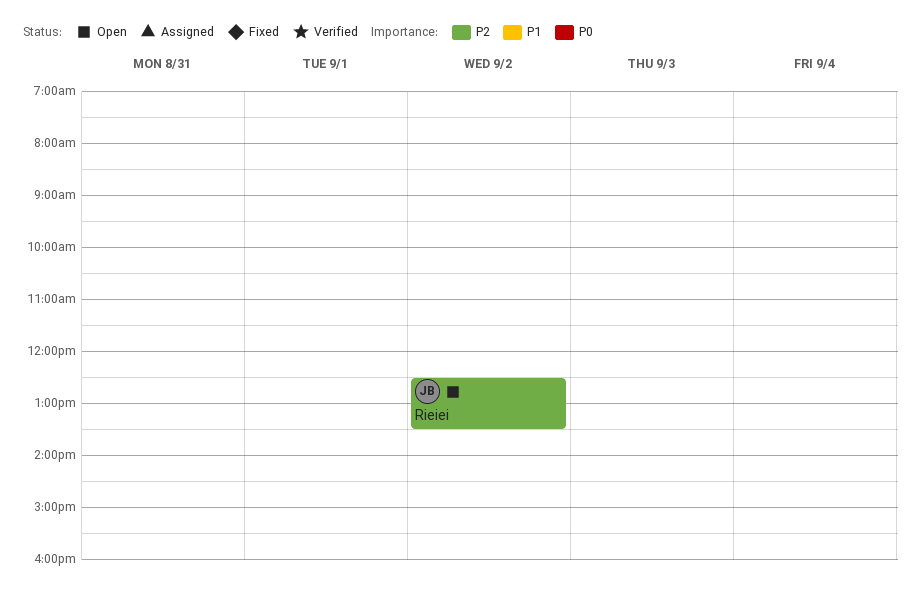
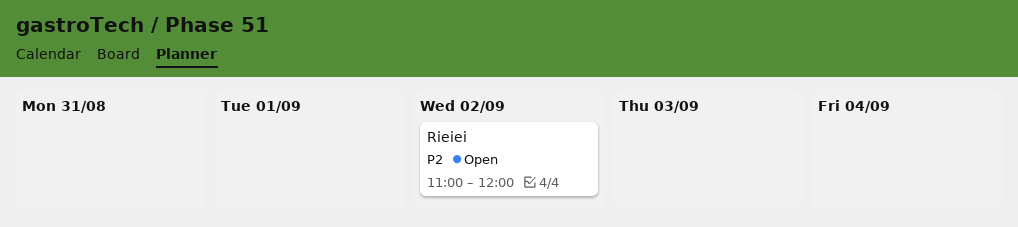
Rieiei, begins: 12:30 -> 11:00
Rieiei, ends: 13:30 -> 12:00

